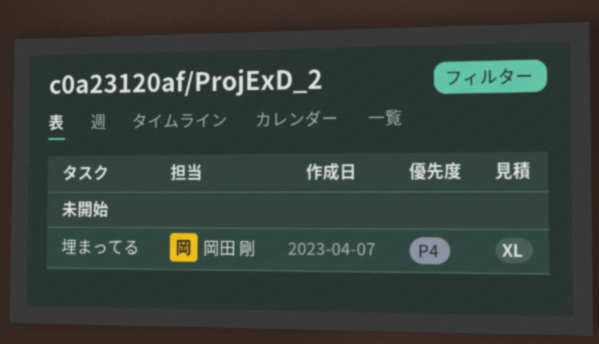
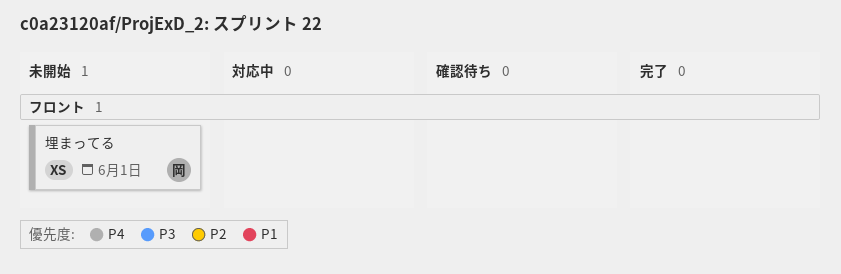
埋まってる, estimate: XL -> XS

